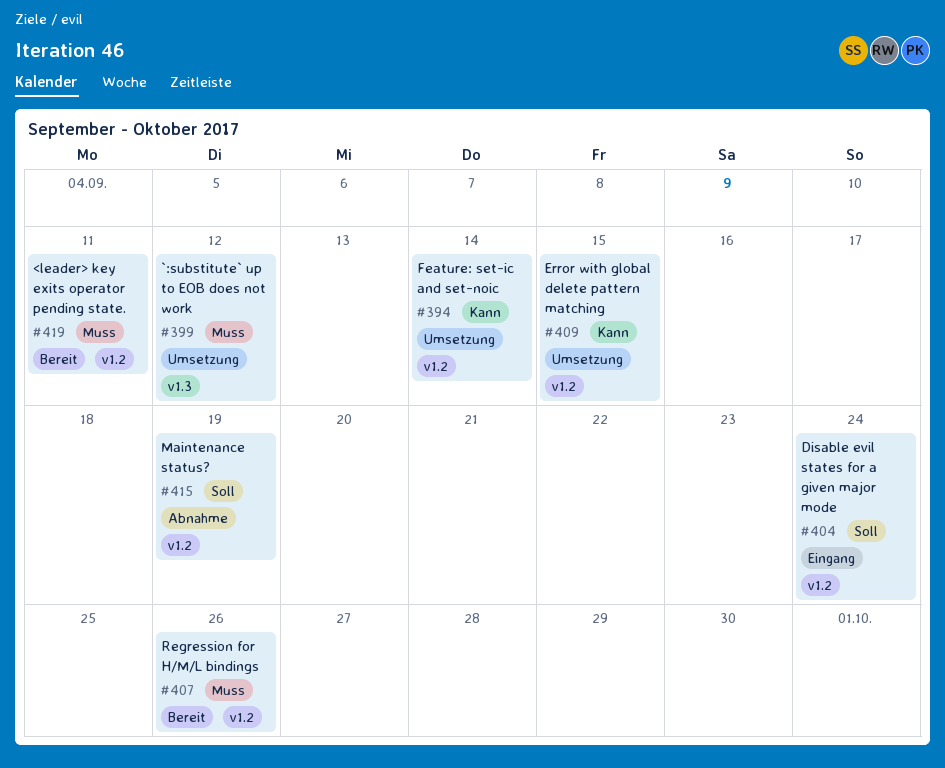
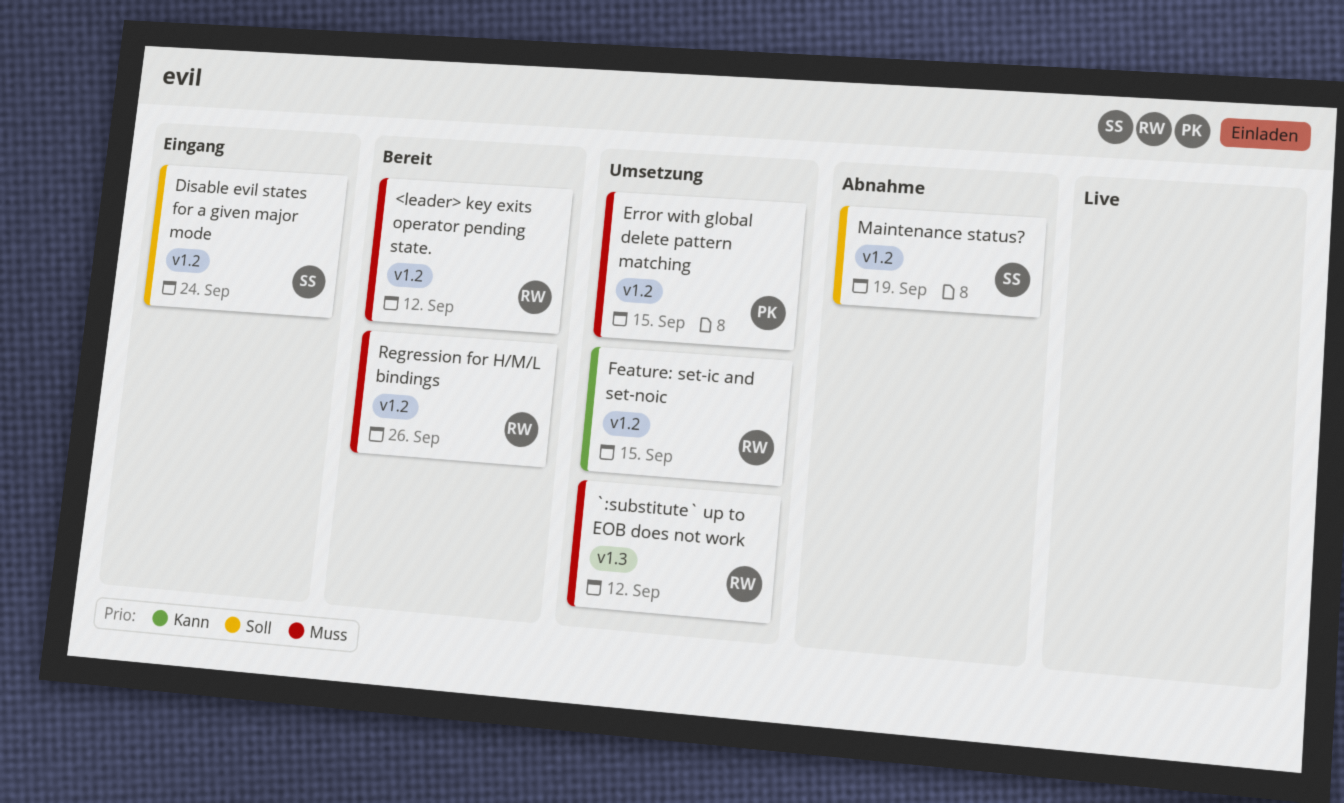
<leader> key exits operator pending state., due: Sep 11 -> Sep 12
Error with global delete pattern matching, priority: Kann -> Muss
Feature: set-ic and set-noic, due: Sep 14 -> Sep 15

